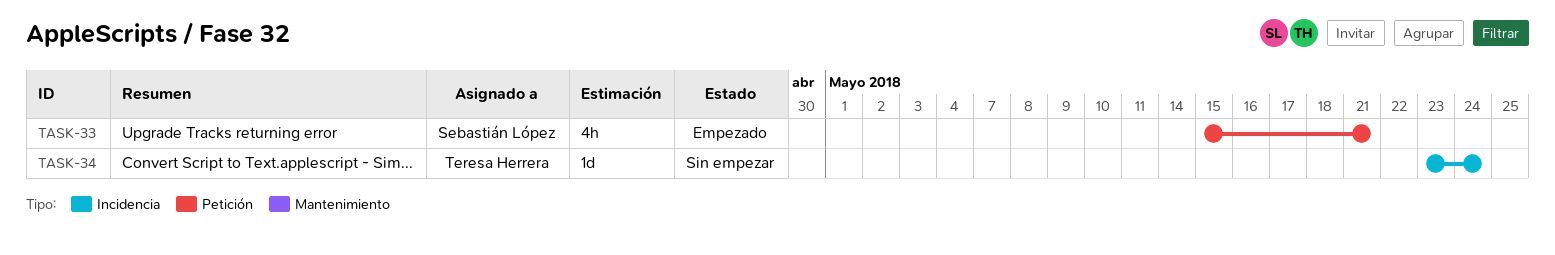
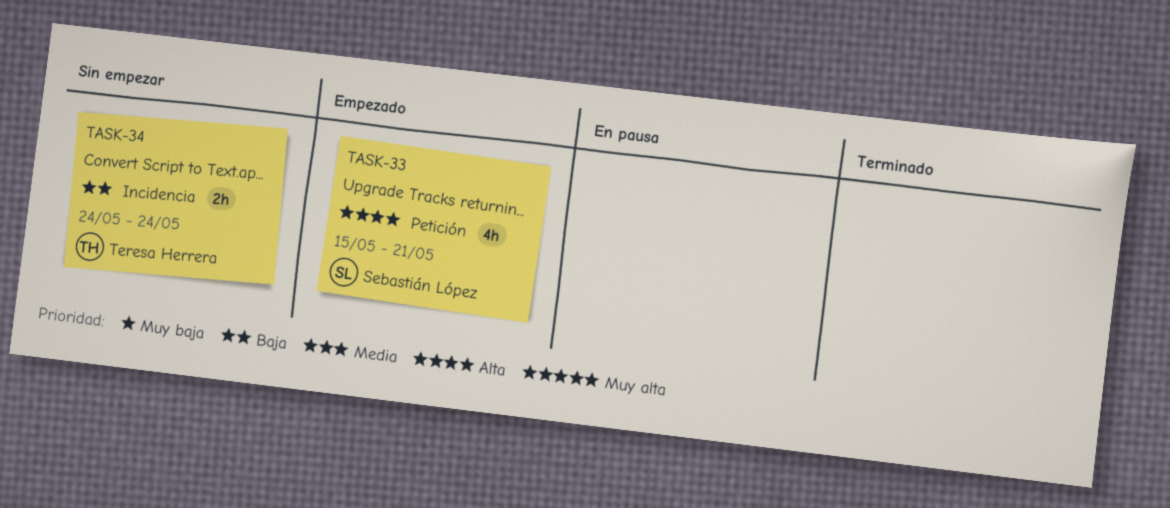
TASK-34, estimate: 1d -> 2h
TASK-34, start: May 23 -> May 24

